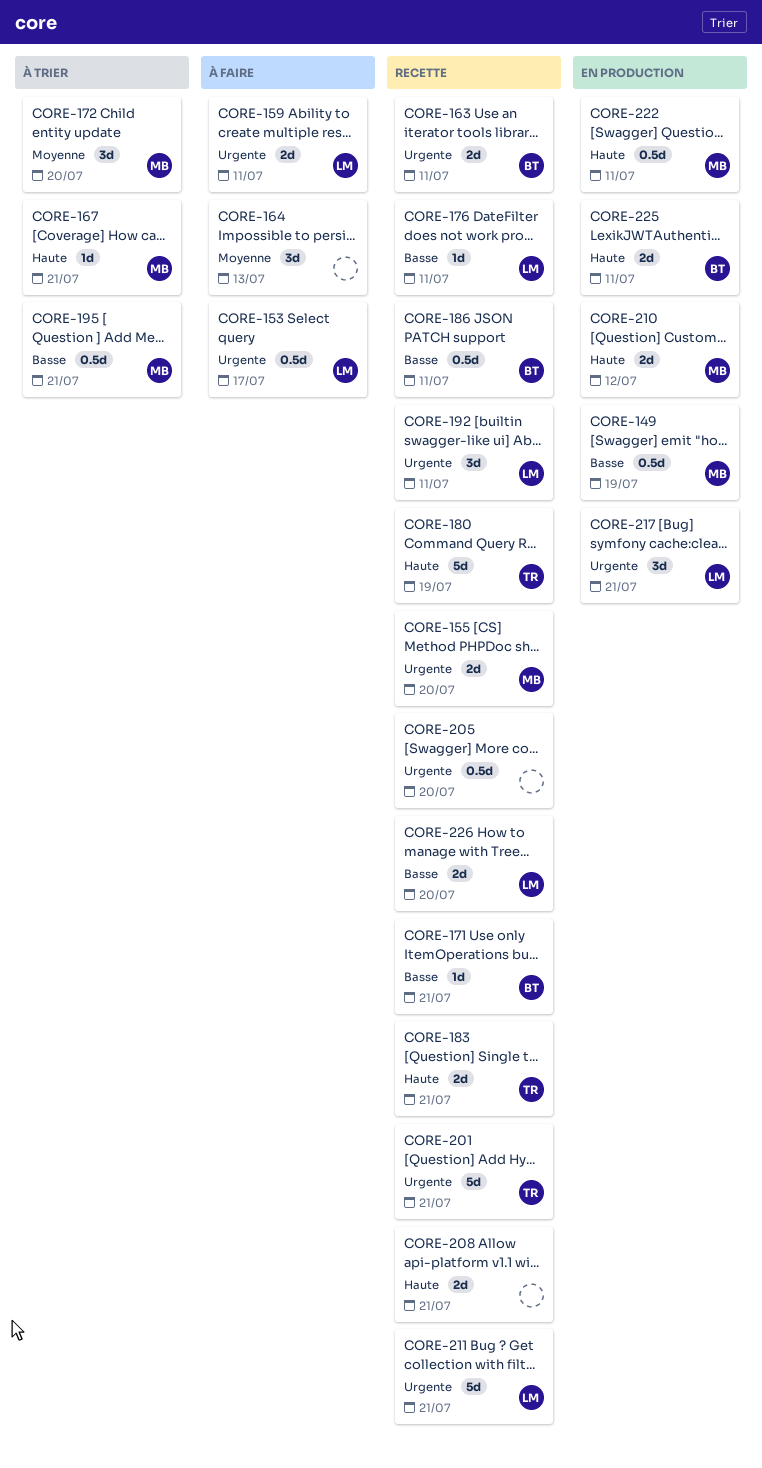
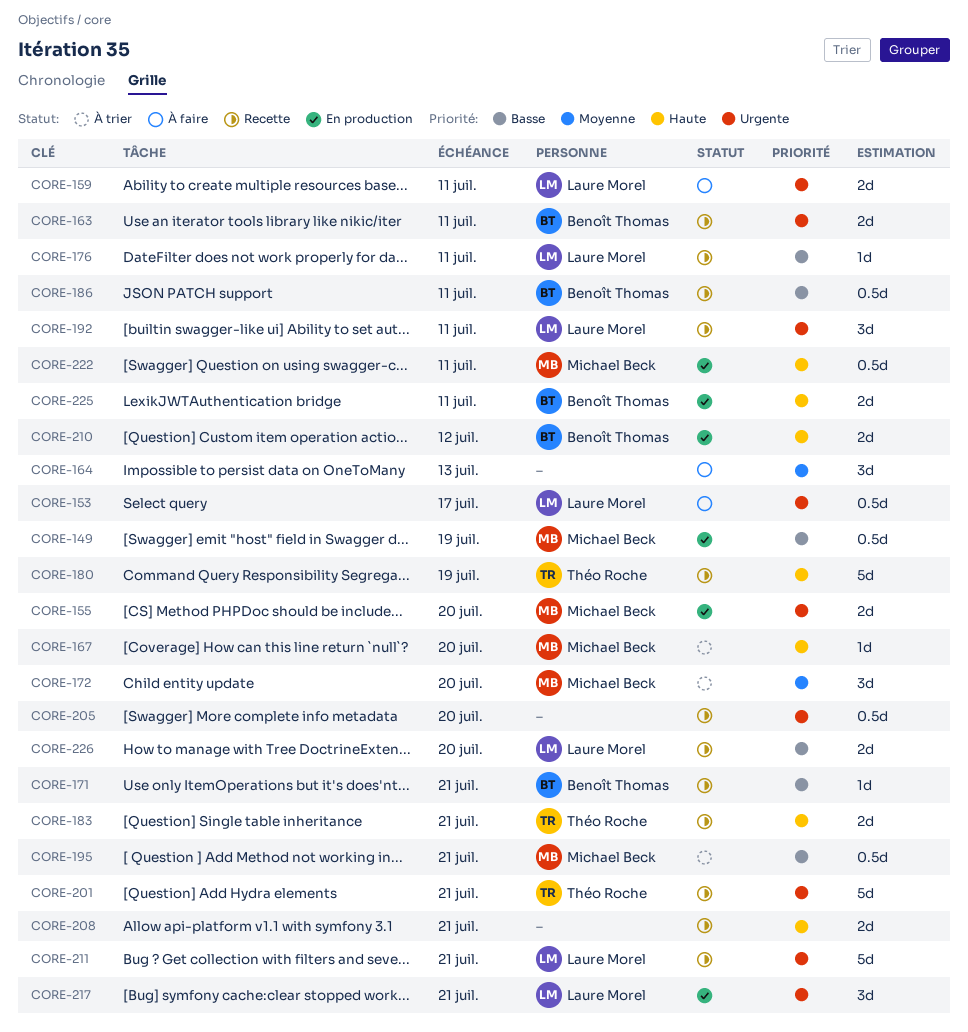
CORE-155, status: Recette -> En production
CORE-167, due: Jul 21 -> Jul 20
CORE-210, owner: Michael Beck -> Benoît Thomas

